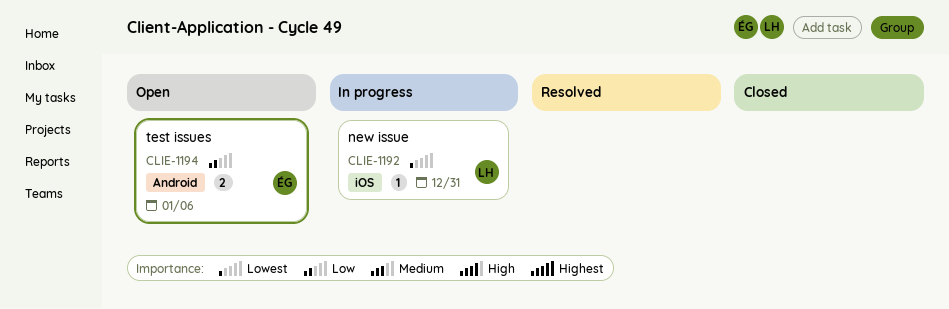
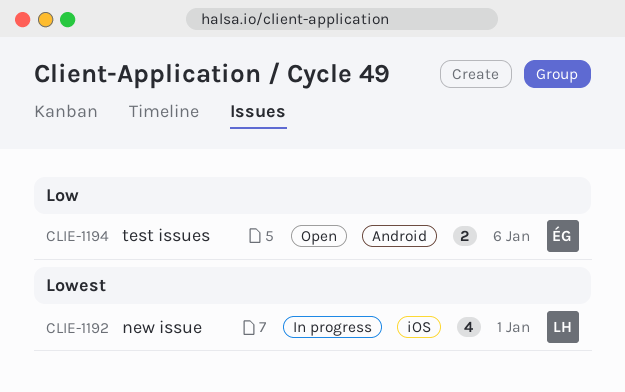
CLIE-1192, estimate: 1 -> 4
CLIE-1192, due: Dec 31 -> Jan 1

